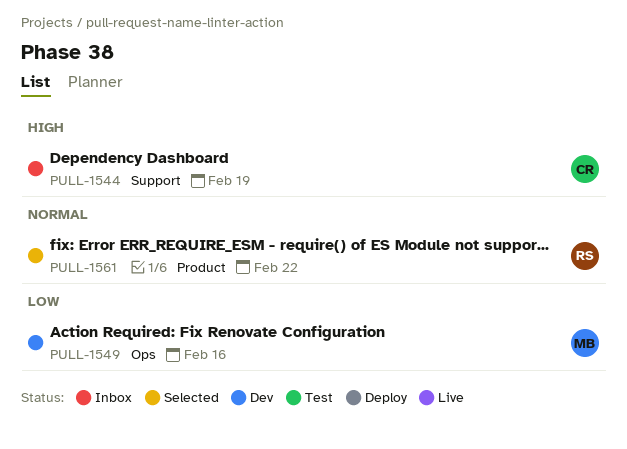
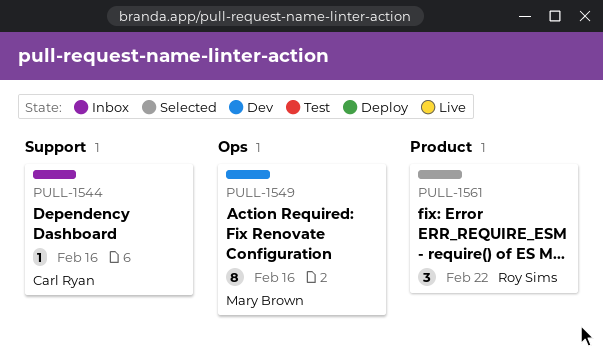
PULL-1544, due: Feb 19 -> Feb 16

